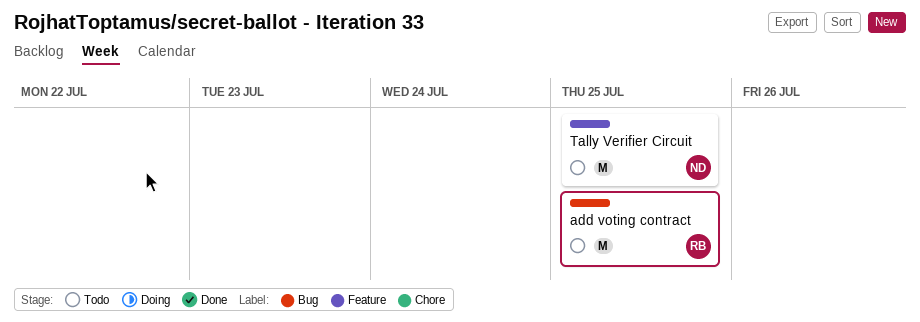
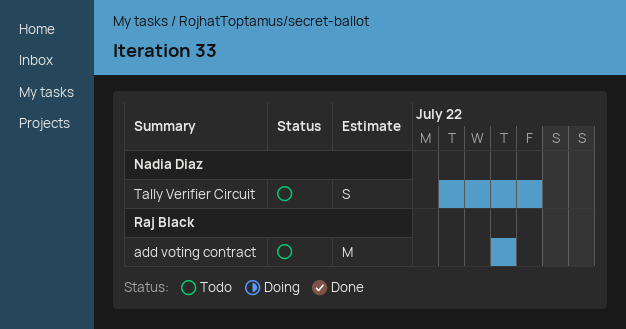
Tally Verifier Circuit, estimate: M -> S
Tally Verifier Circuit, due: Jul 25 -> Jul 26

